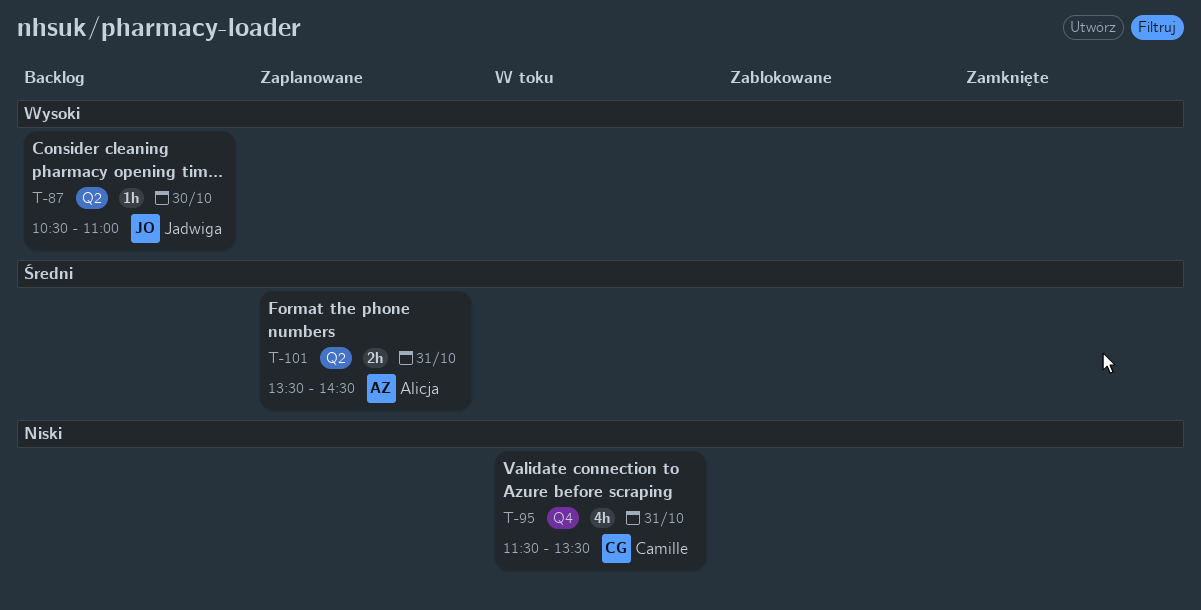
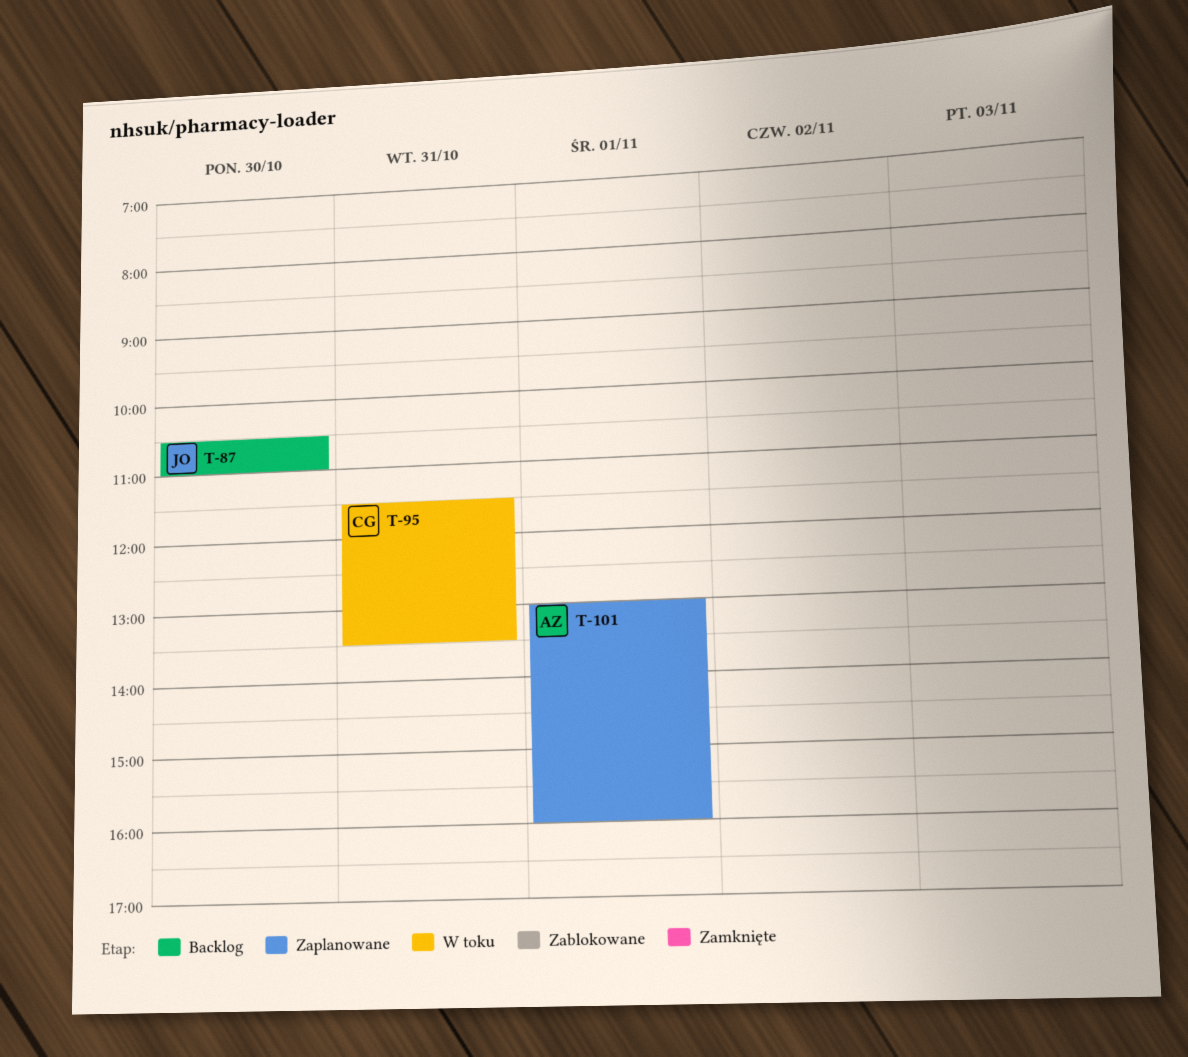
T-101, day: Oct 31 -> Nov 1
T-101, begins: 13:30 -> 13:00
T-101, ends: 14:30 -> 16:00

